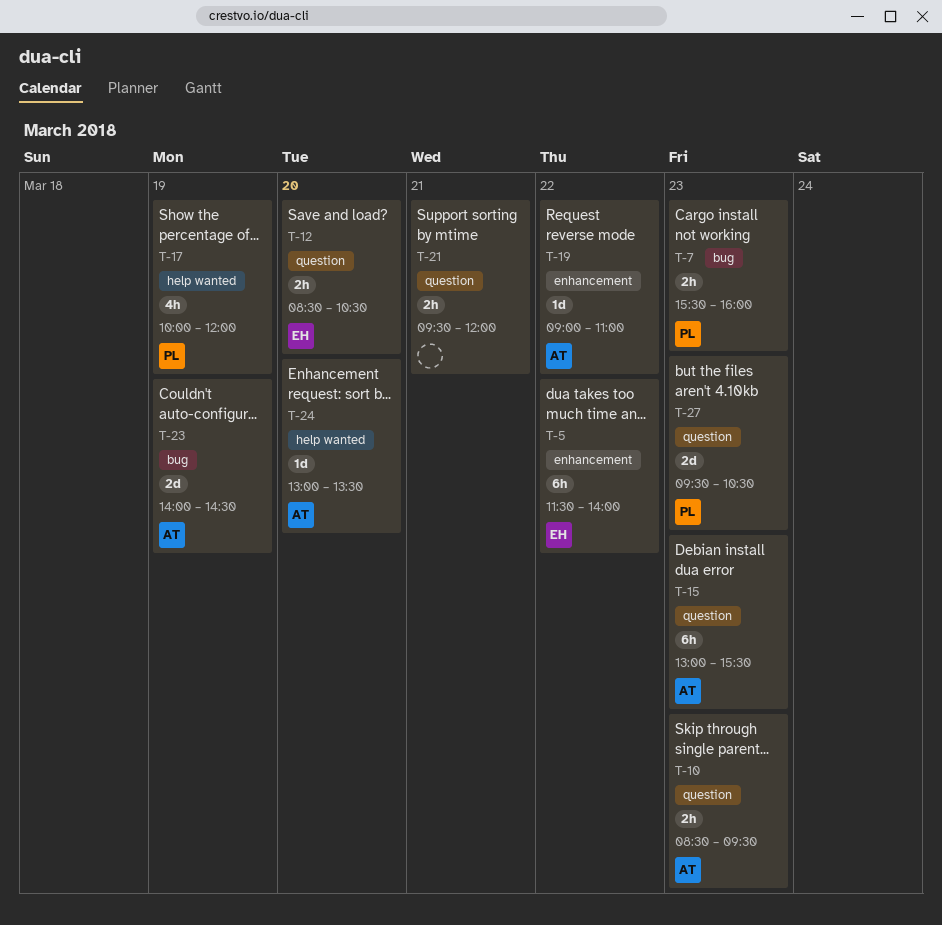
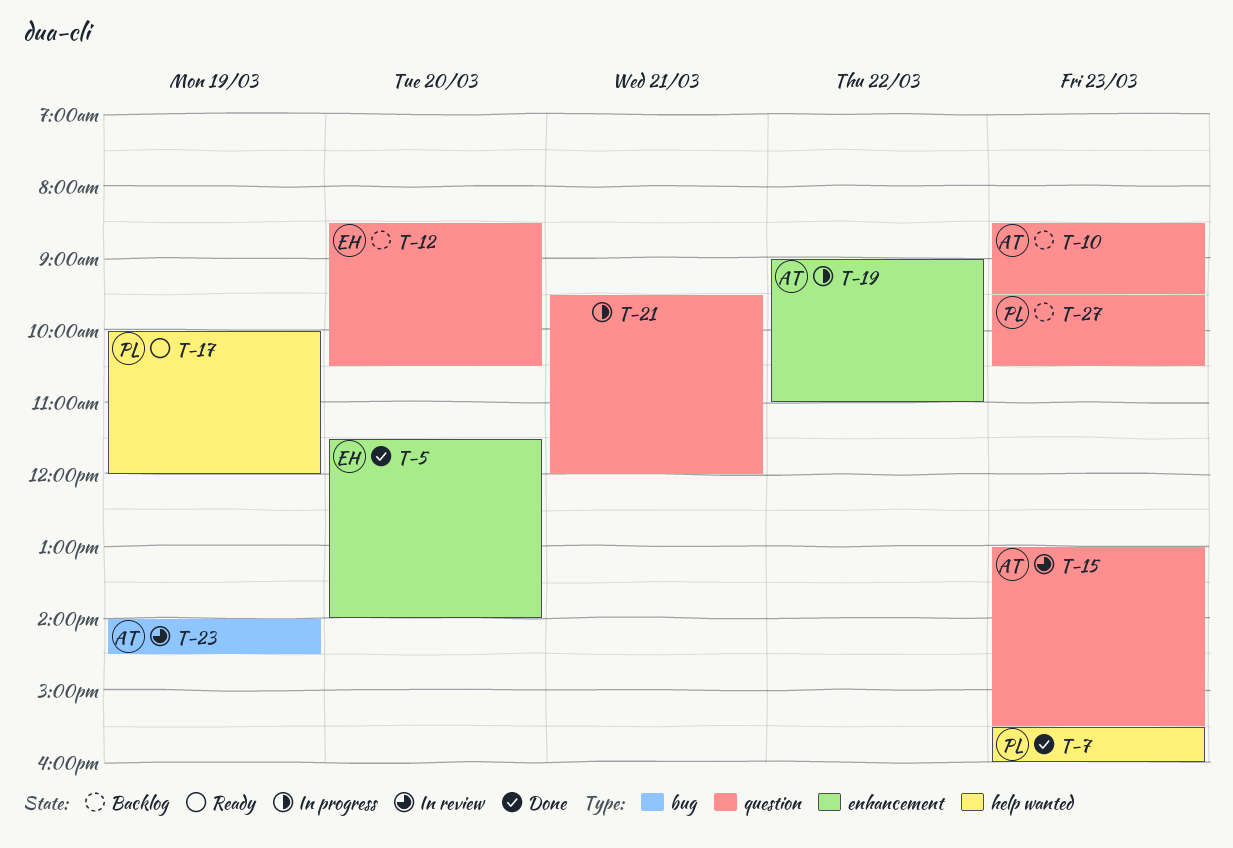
T-5, day: Mar 22 -> Mar 20
T-7, label: bug -> help wanted
T-24: present -> none

